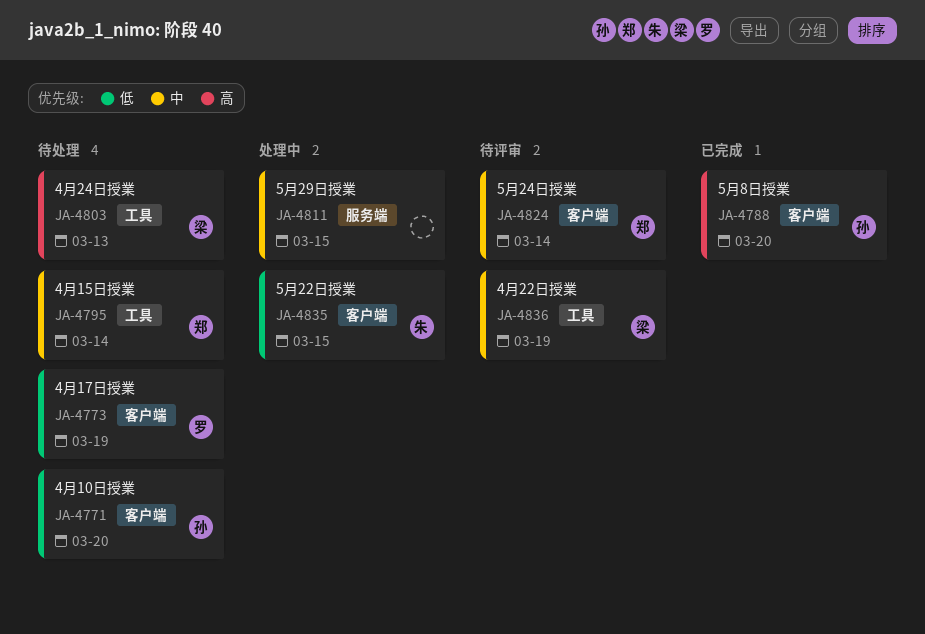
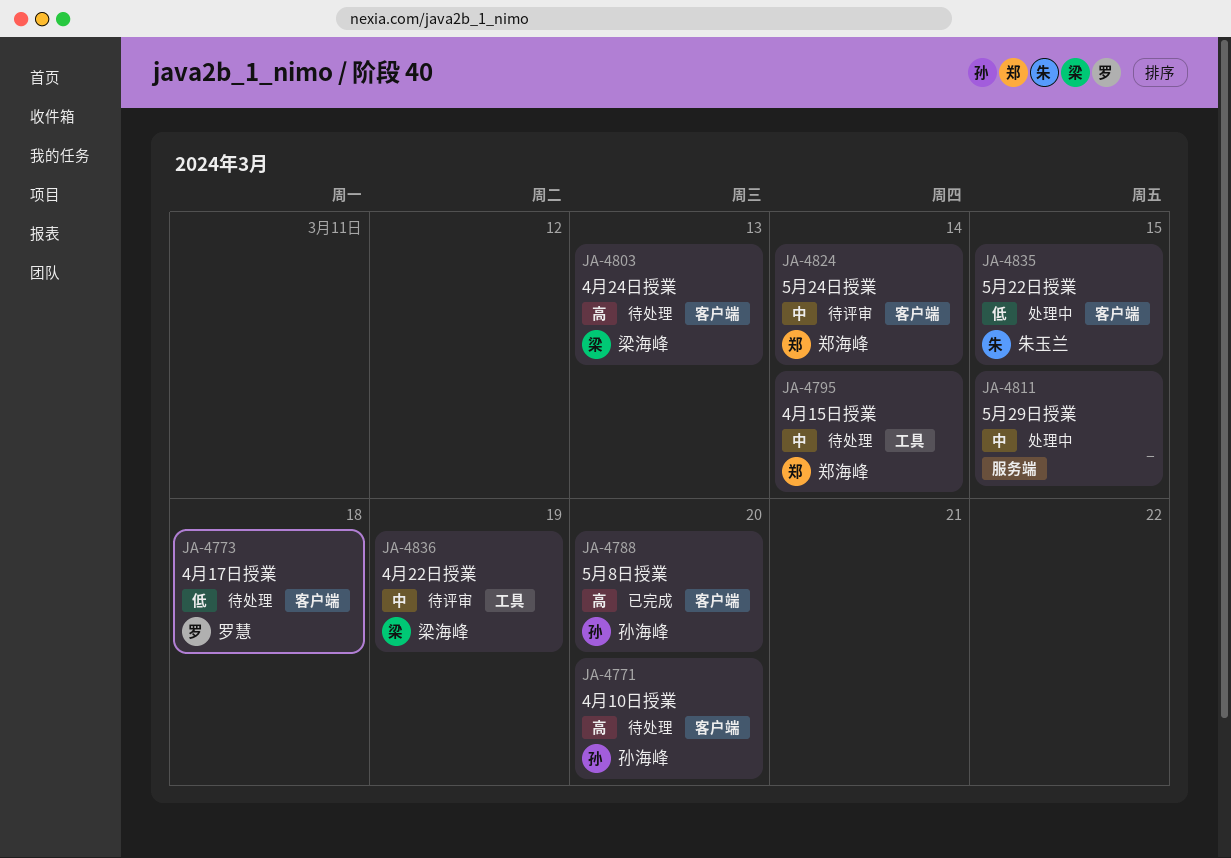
JA-4771, priority: 低 -> 高
JA-4773, due: Mar 19 -> Mar 18
JA-4803, label: 工具 -> 客户端

